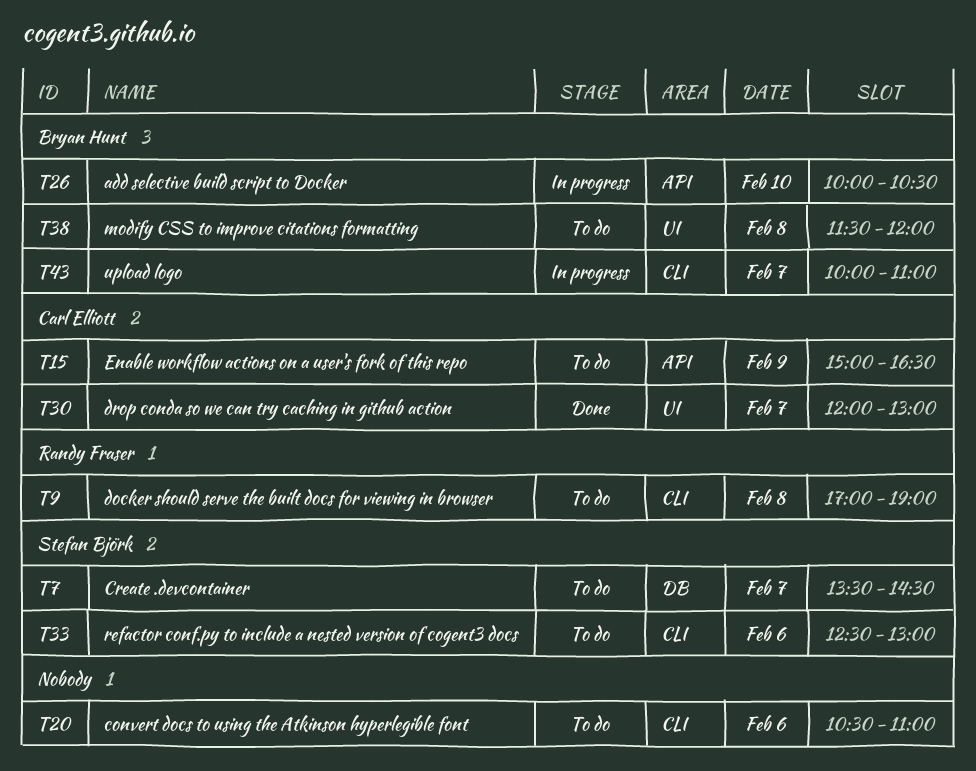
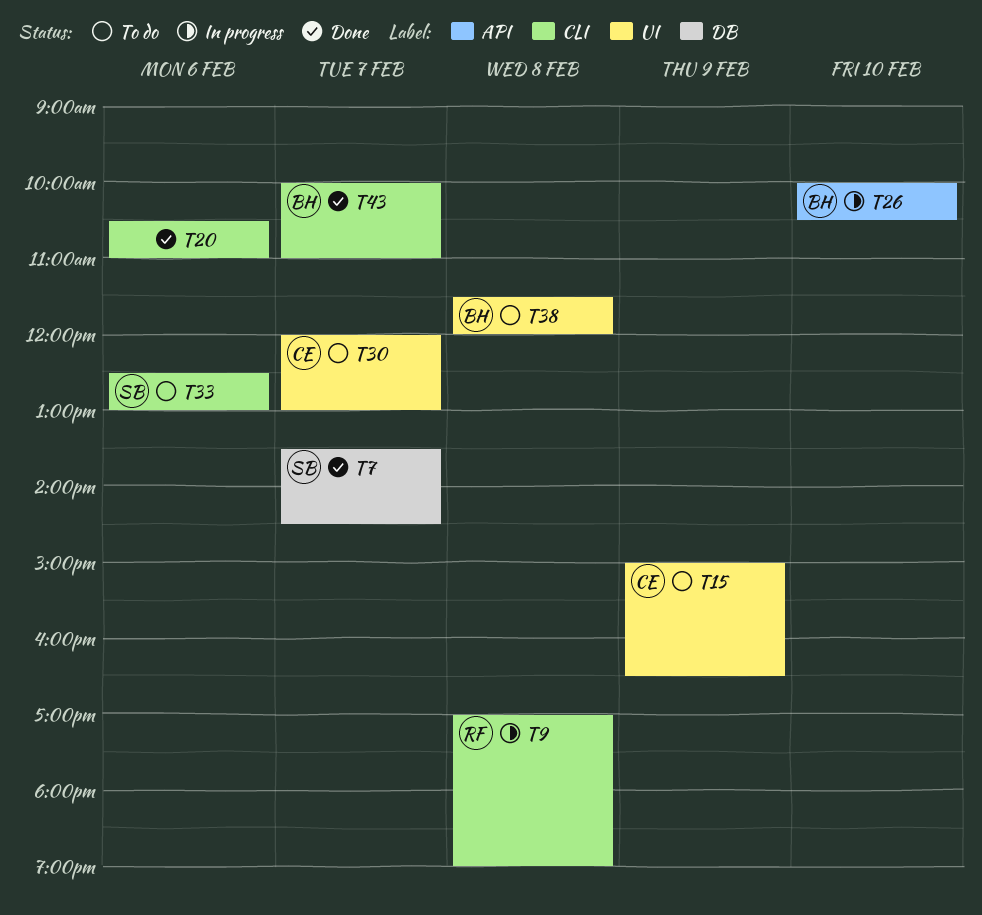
T7, status: To do -> Done
T9, status: To do -> In progress
T15, label: API -> UI
T20, status: To do -> Done
T30, status: Done -> To do
T43, status: In progress -> Done

